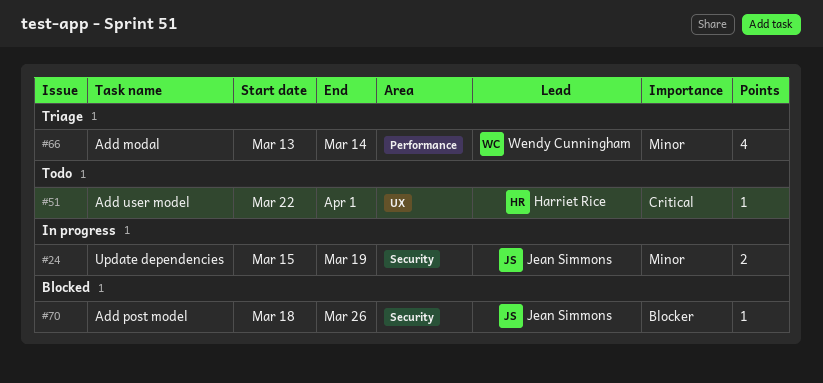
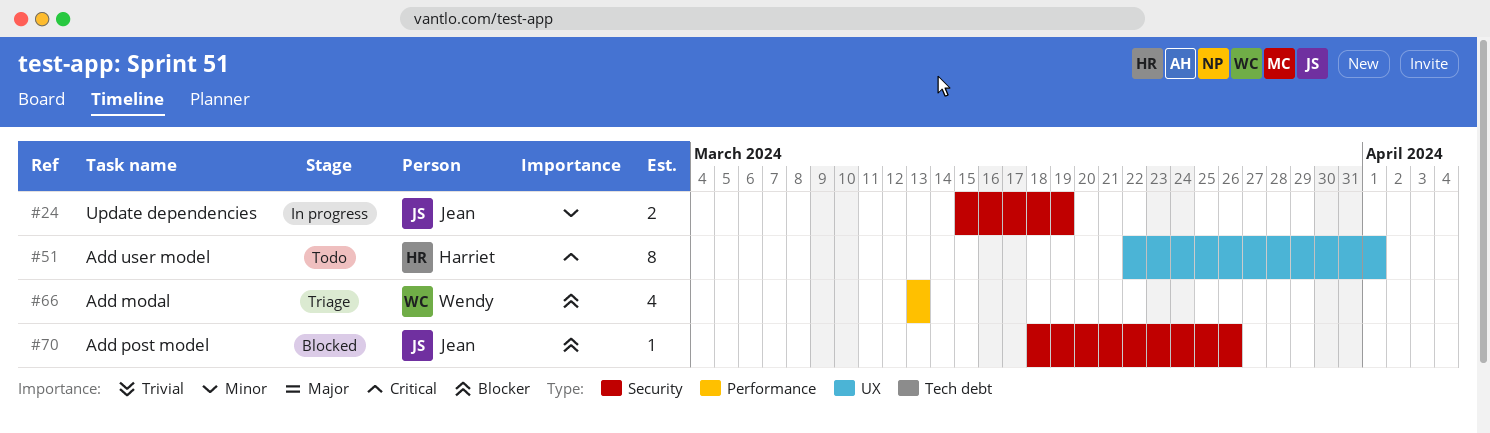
#51, estimate: 1 -> 8
#66, priority: Minor -> Blocker
#66, due: Mar 14 -> Mar 13

